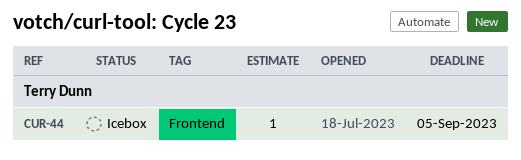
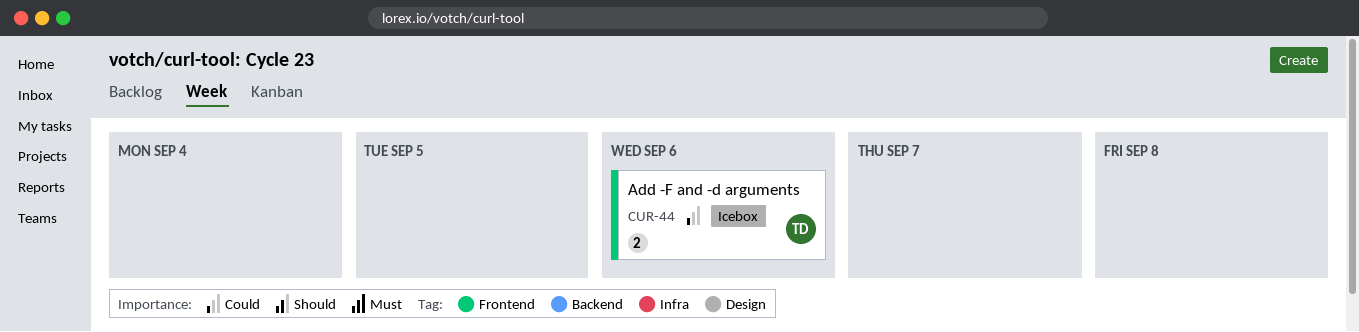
CUR-44, estimate: 1 -> 2
CUR-44, due: Sep 5 -> Sep 6

